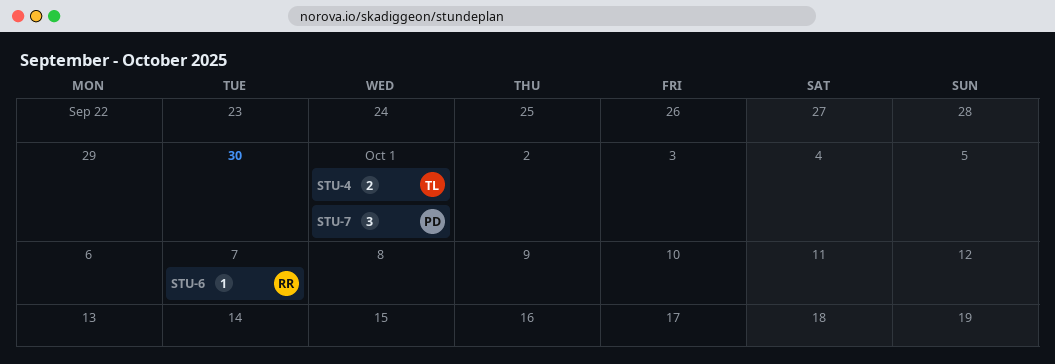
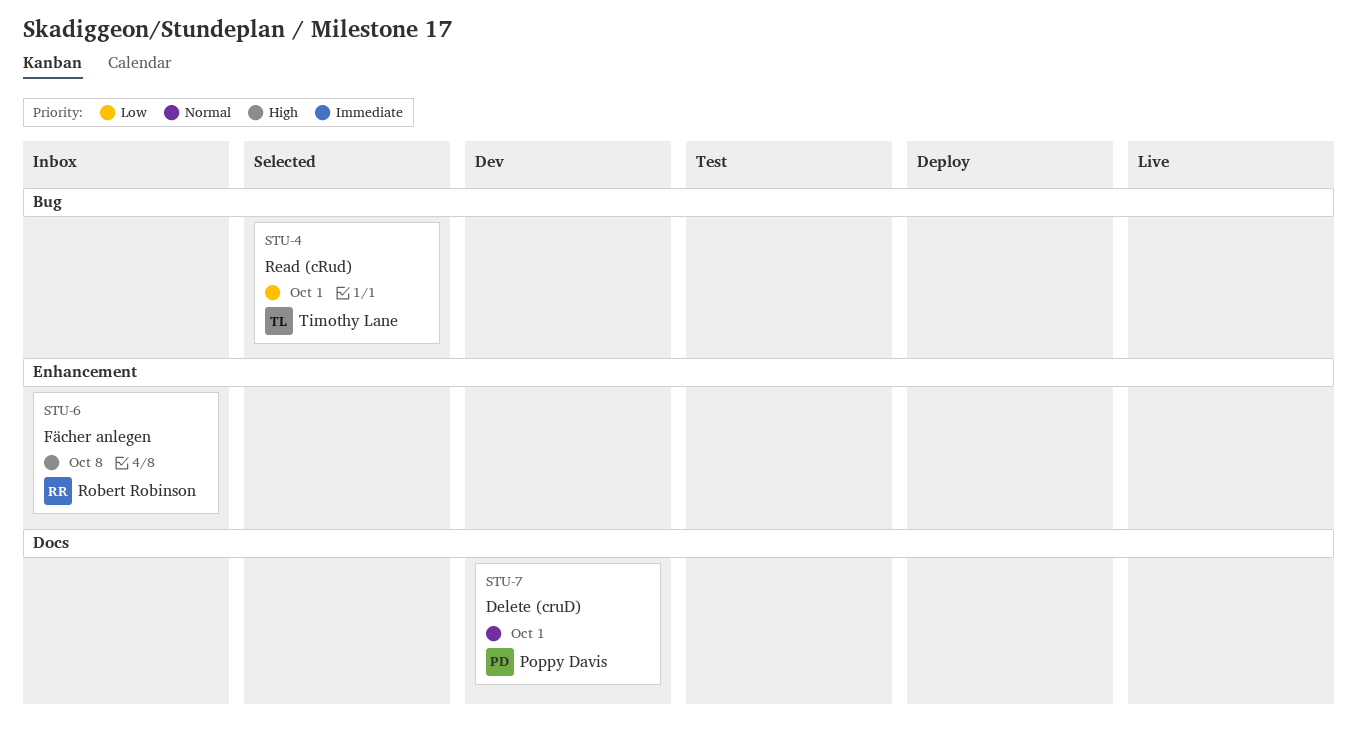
STU-6, due: Oct 7 -> Oct 8

